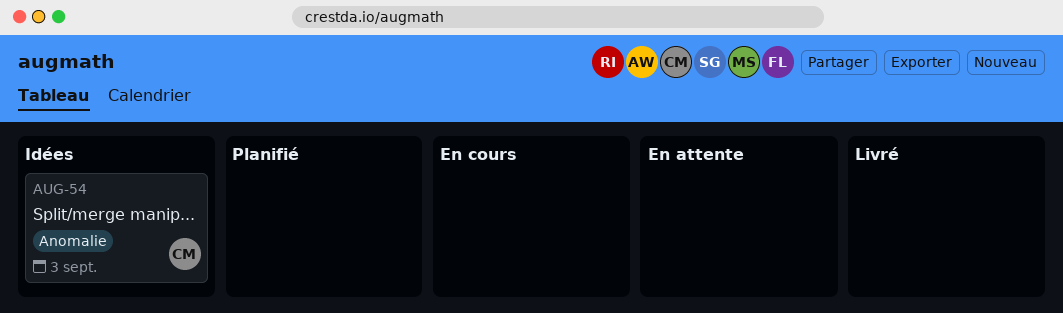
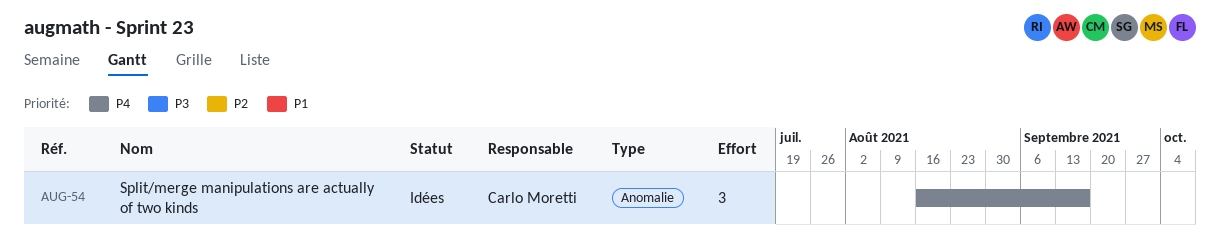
AUG-54, due: Sep 3 -> Sep 17

